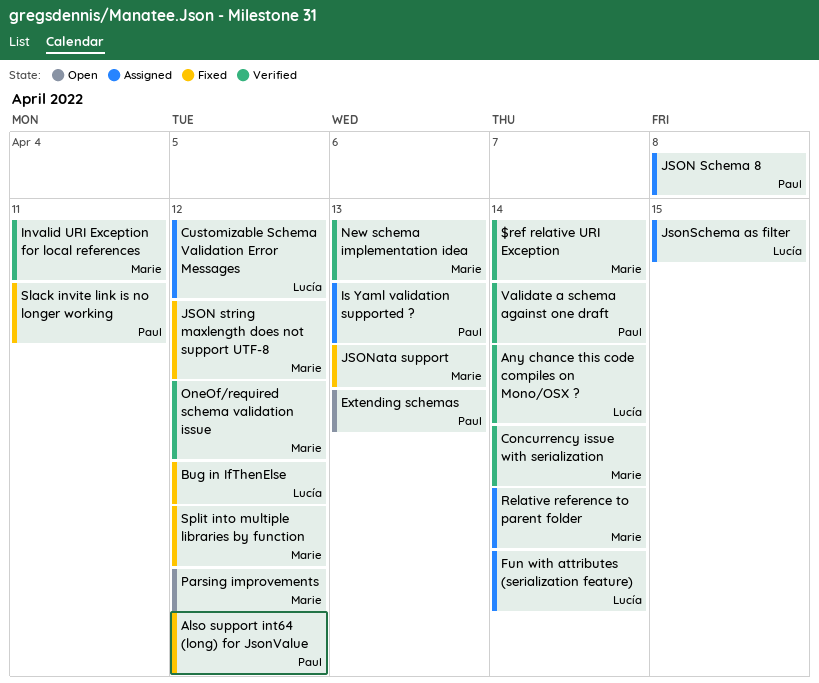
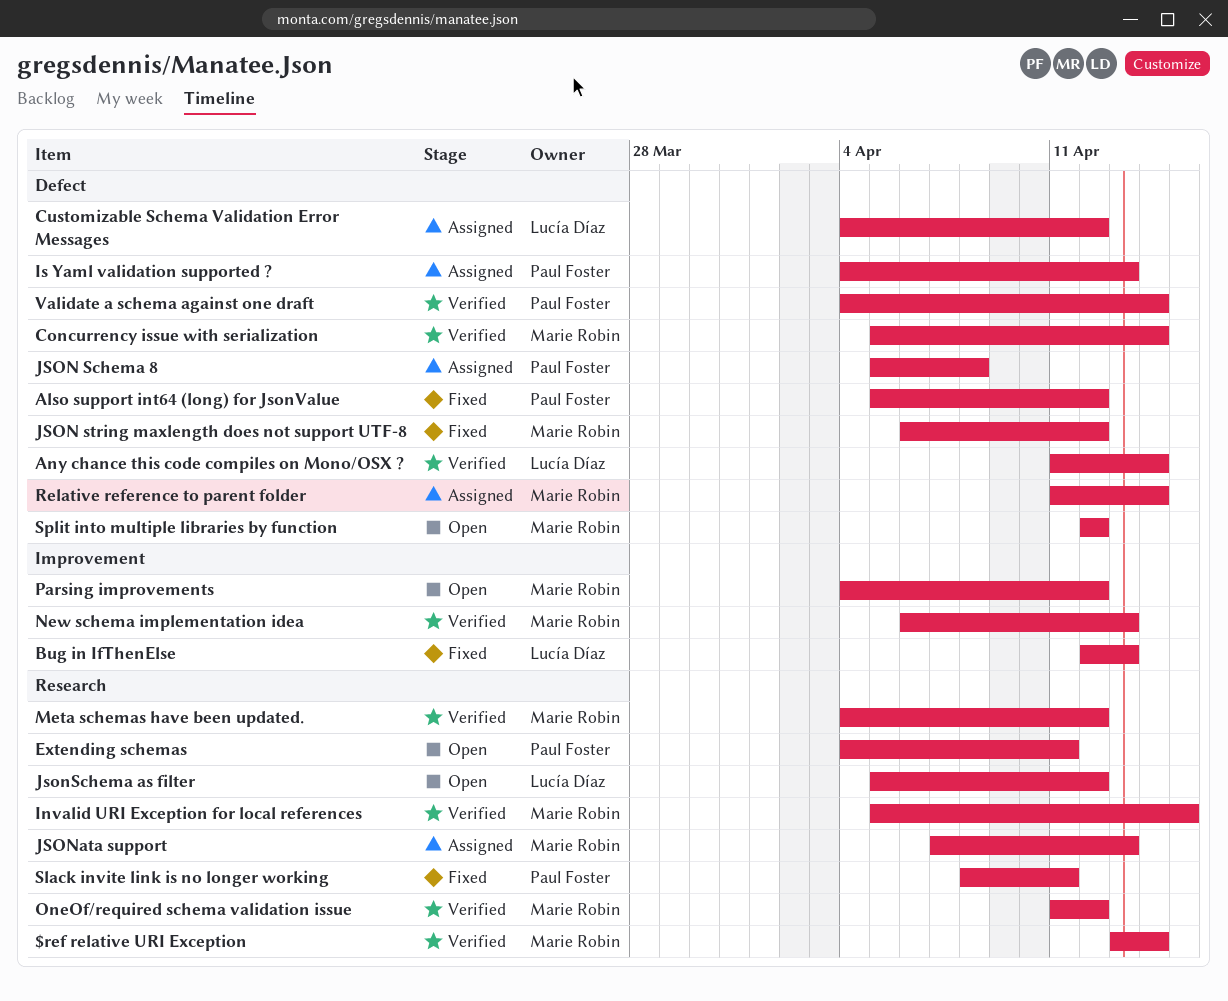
Bug in IfThenElse, due: Apr 12 -> Apr 13
Extending schemas, due: Apr 13 -> Apr 11
Fun with attributes (serialization feature): present -> none
Invalid URI Exception for local references, due: Apr 11 -> Apr 15
JSONata support, status: Fixed -> Assigned
JsonSchema as filter, status: Assigned -> Open
JsonSchema as filter, due: Apr 15 -> Apr 12
Meta schemas have been updated.: none -> present
Split into multiple libraries by function, status: Fixed -> Open

